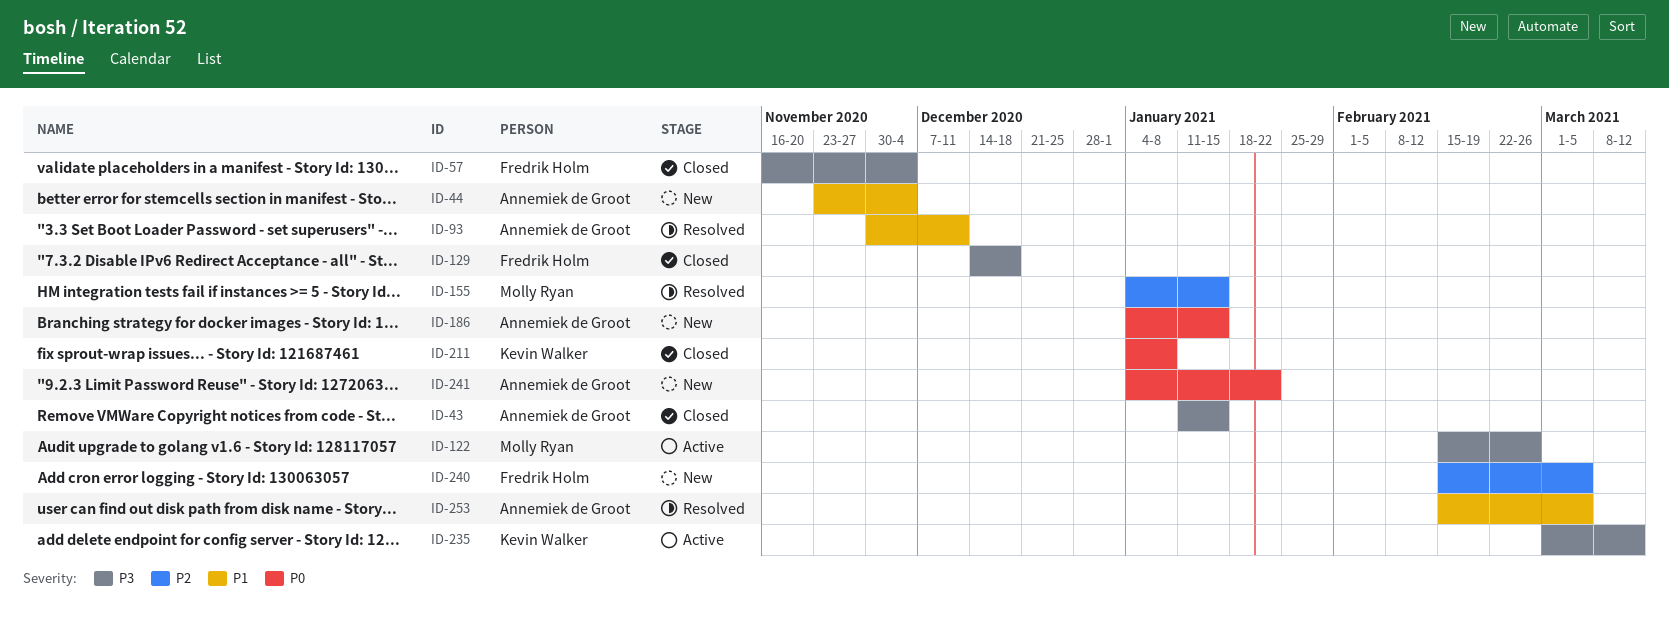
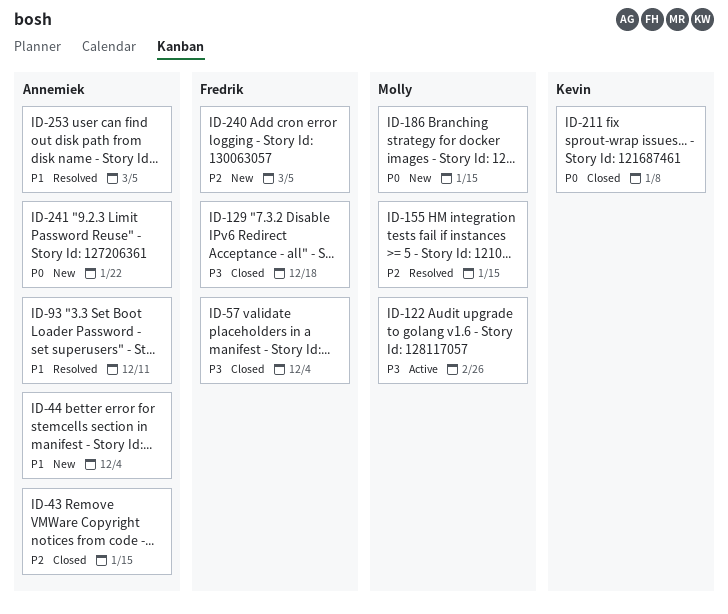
ID-43, priority: P3 -> P2
ID-186, owner: Annemiek de Groot -> Molly Ryan
ID-235: present -> none

